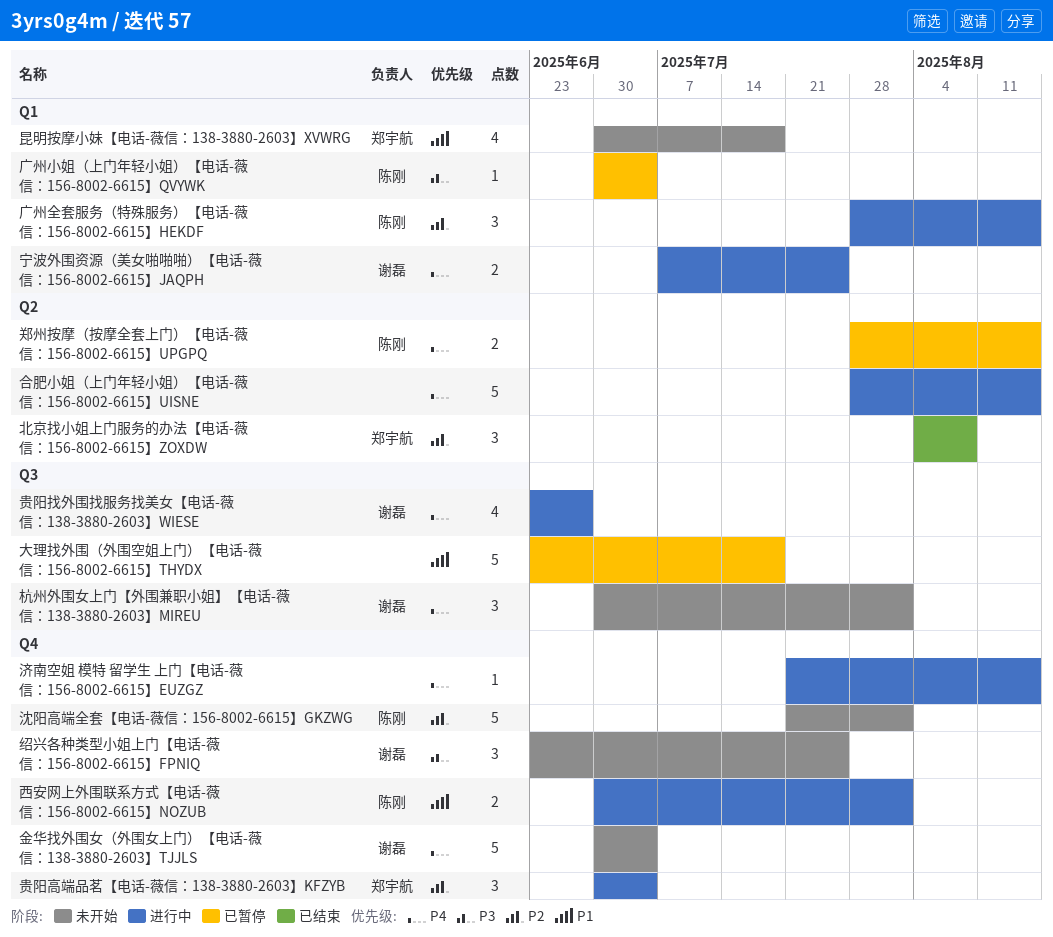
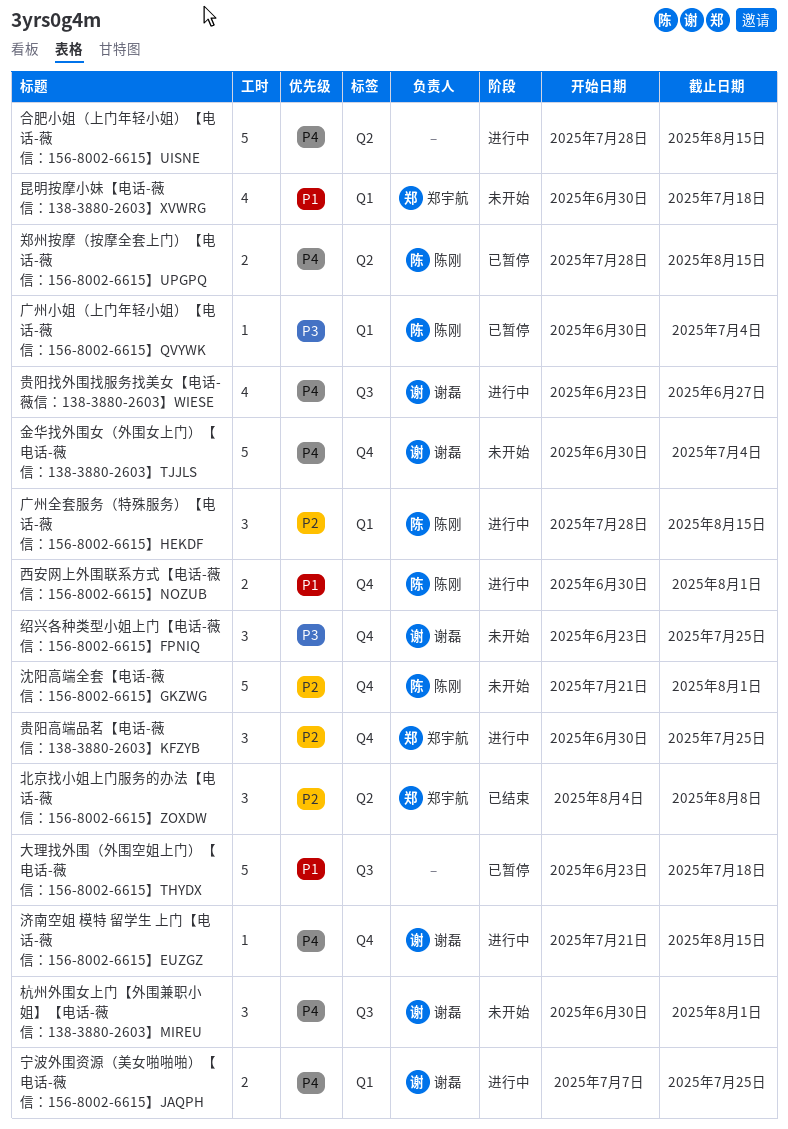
济南空姐 模特 留学生 上门【电话-薇信：156-8002-6615】EUZGZ, owner: none -> 谢磊
贵阳高端品茗【电话-薇信：138-3880-2603】KFZYB, due: Jul 4 -> Jul 25

